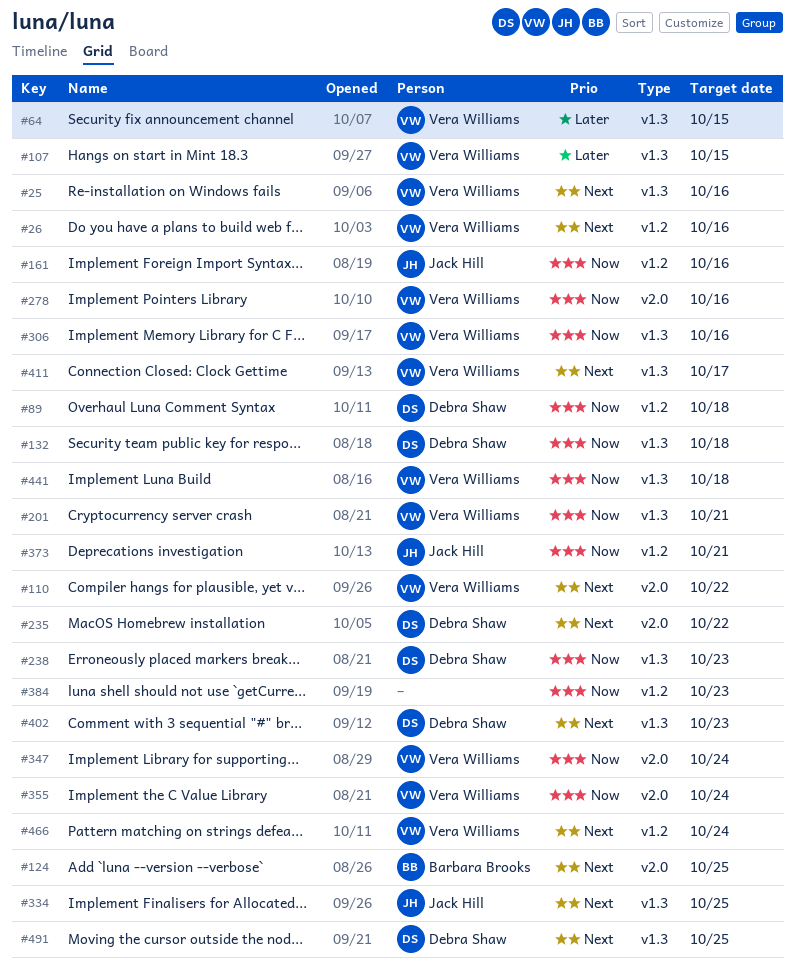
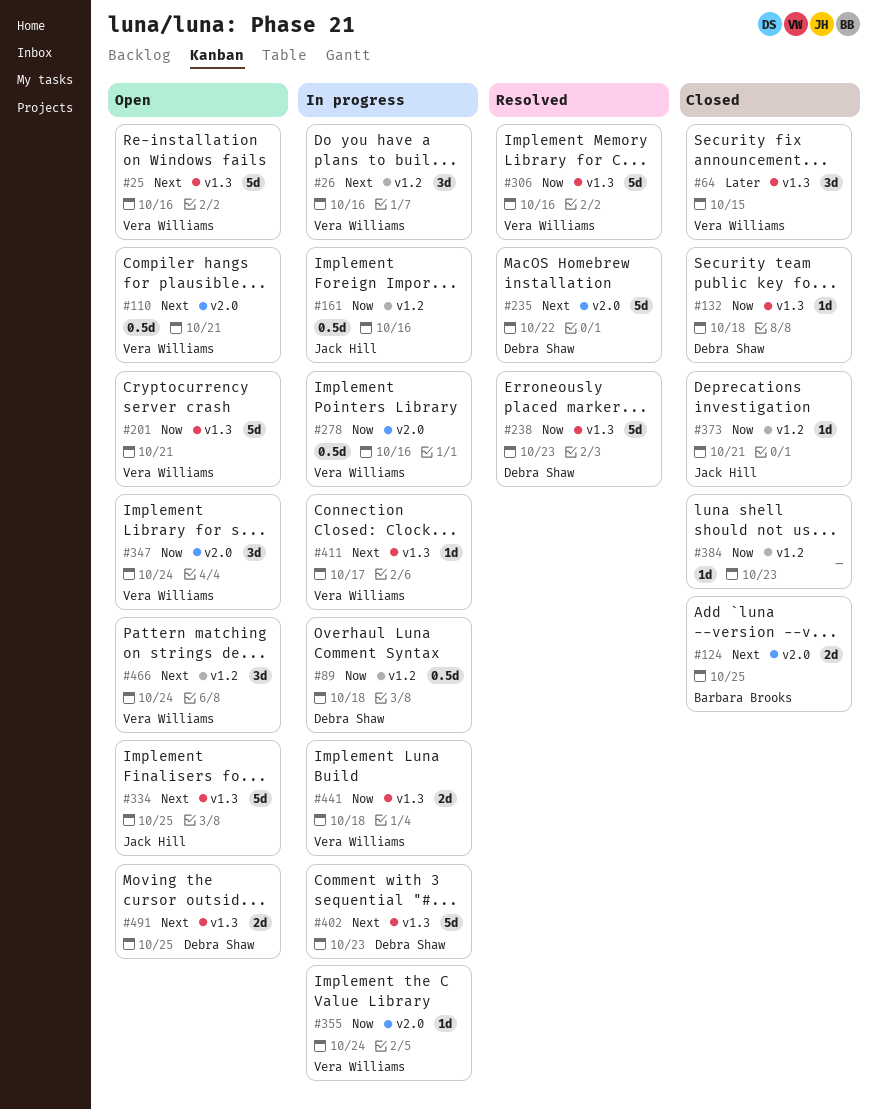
#107: present -> none
#110, due: Oct 22 -> Oct 21

